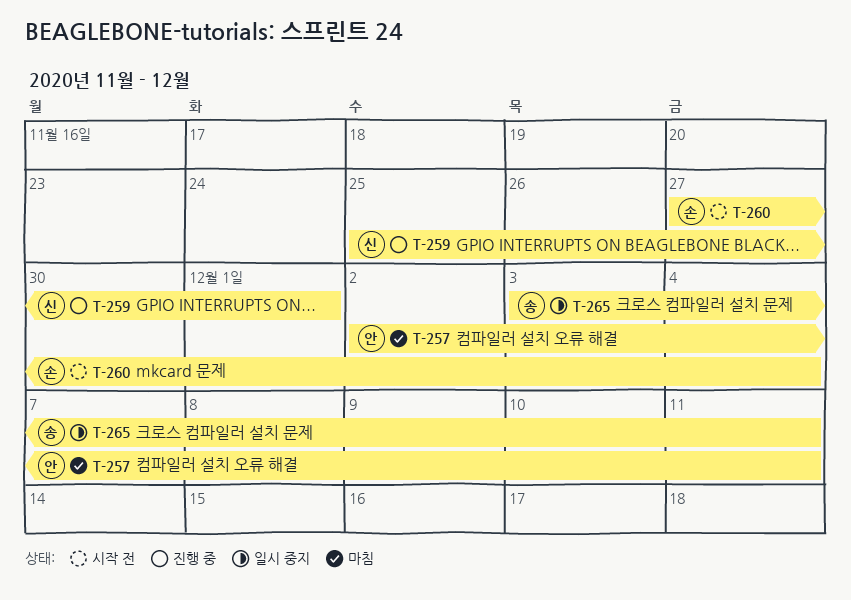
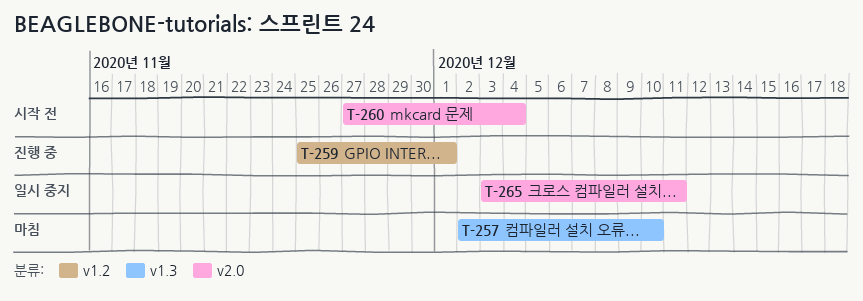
T-257, due: Dec 11 -> Dec 10

